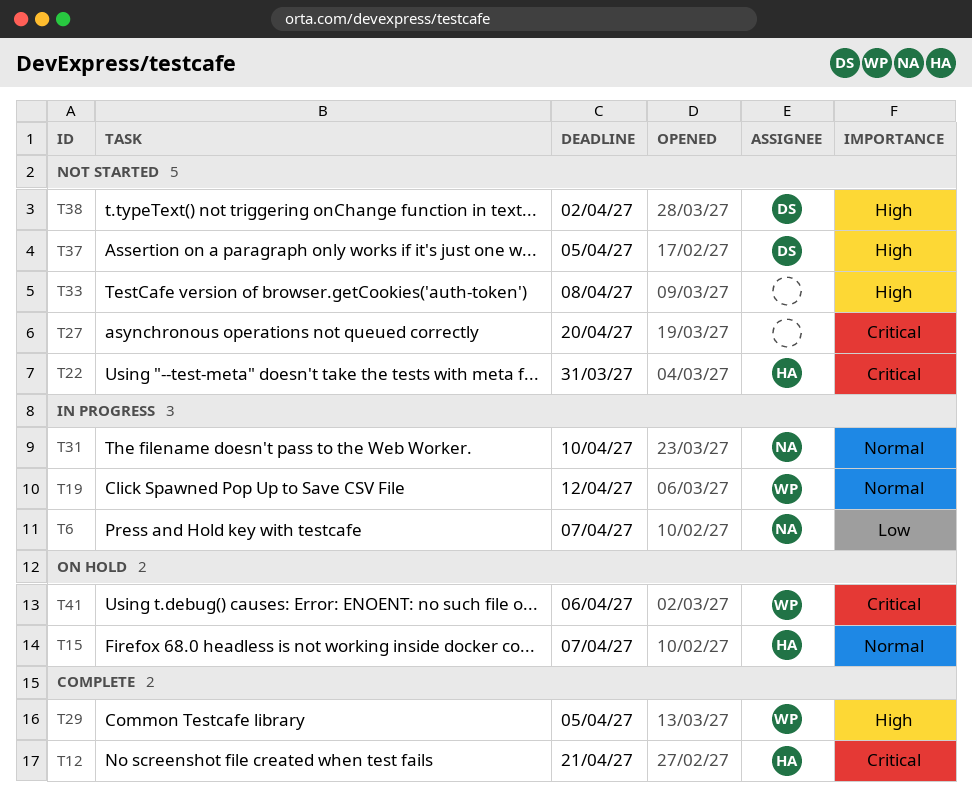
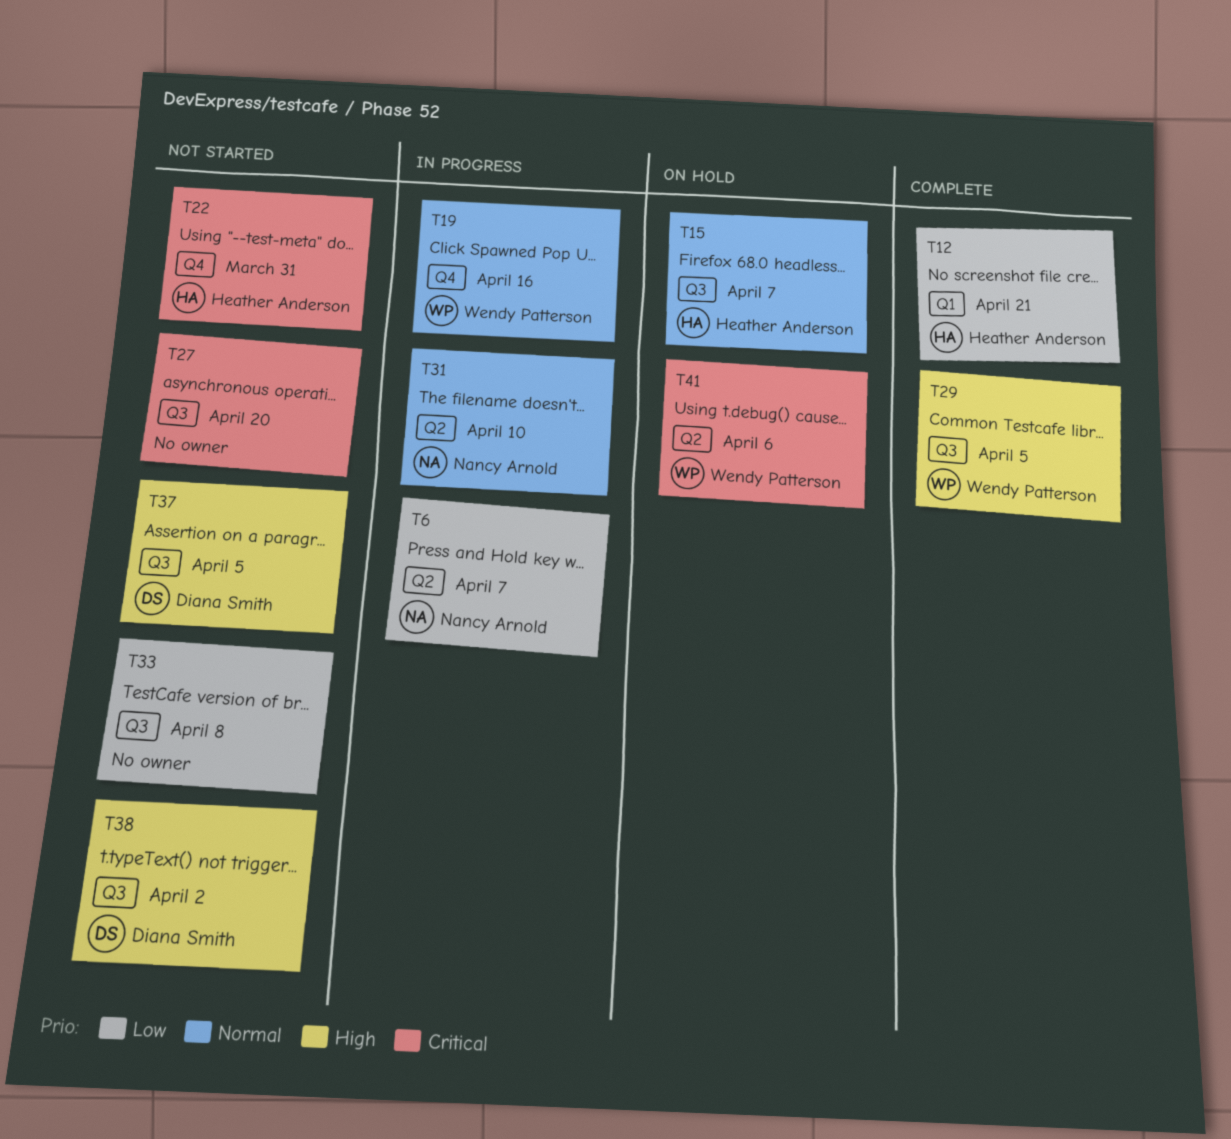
T12, priority: Critical -> Low
T19, due: Apr 12 -> Apr 16
T33, priority: High -> Low

